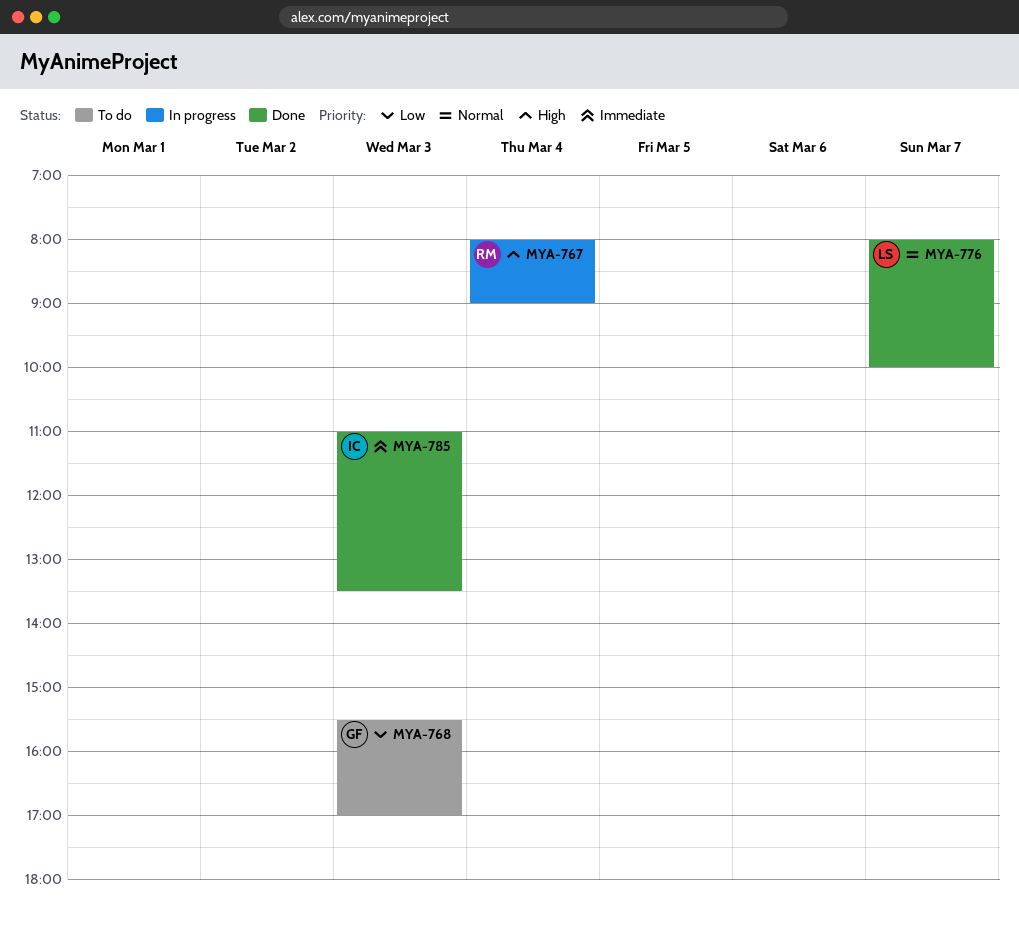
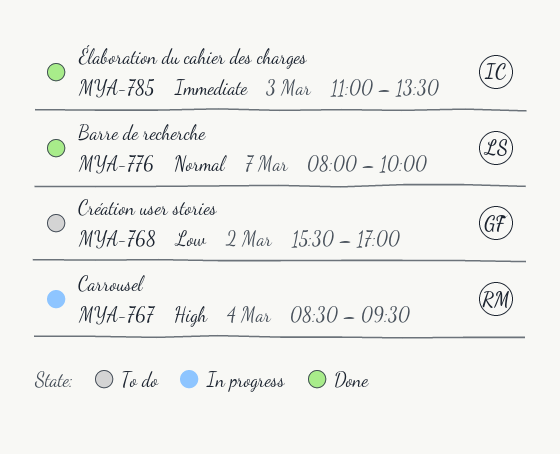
MYA-767, begins: 08:00 -> 08:30
MYA-767, ends: 09:00 -> 09:30
MYA-768, day: Mar 3 -> Mar 2

